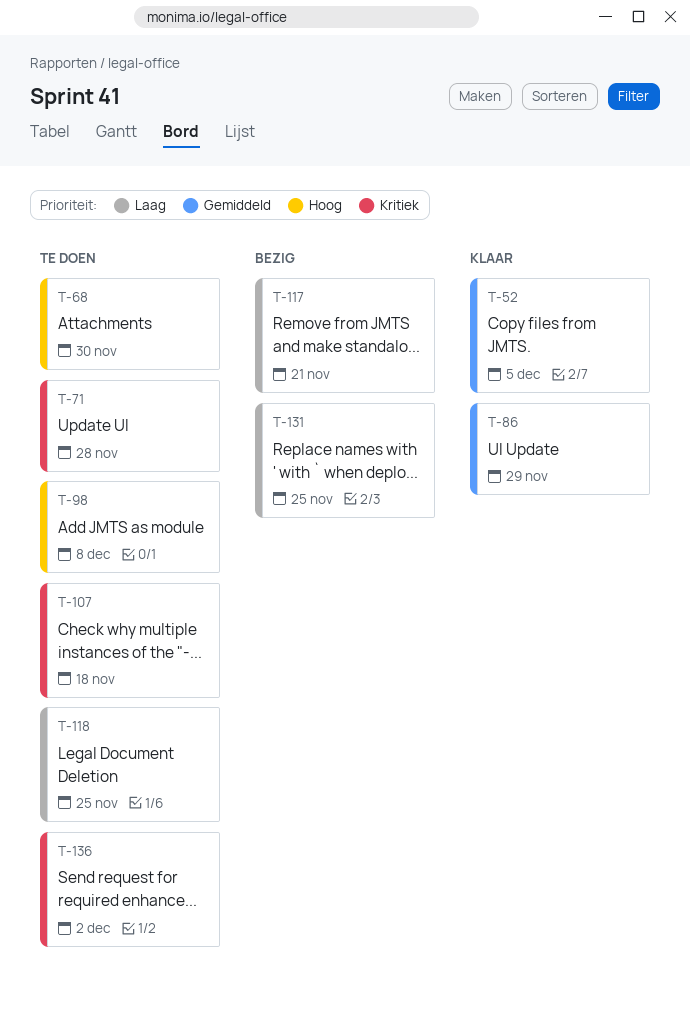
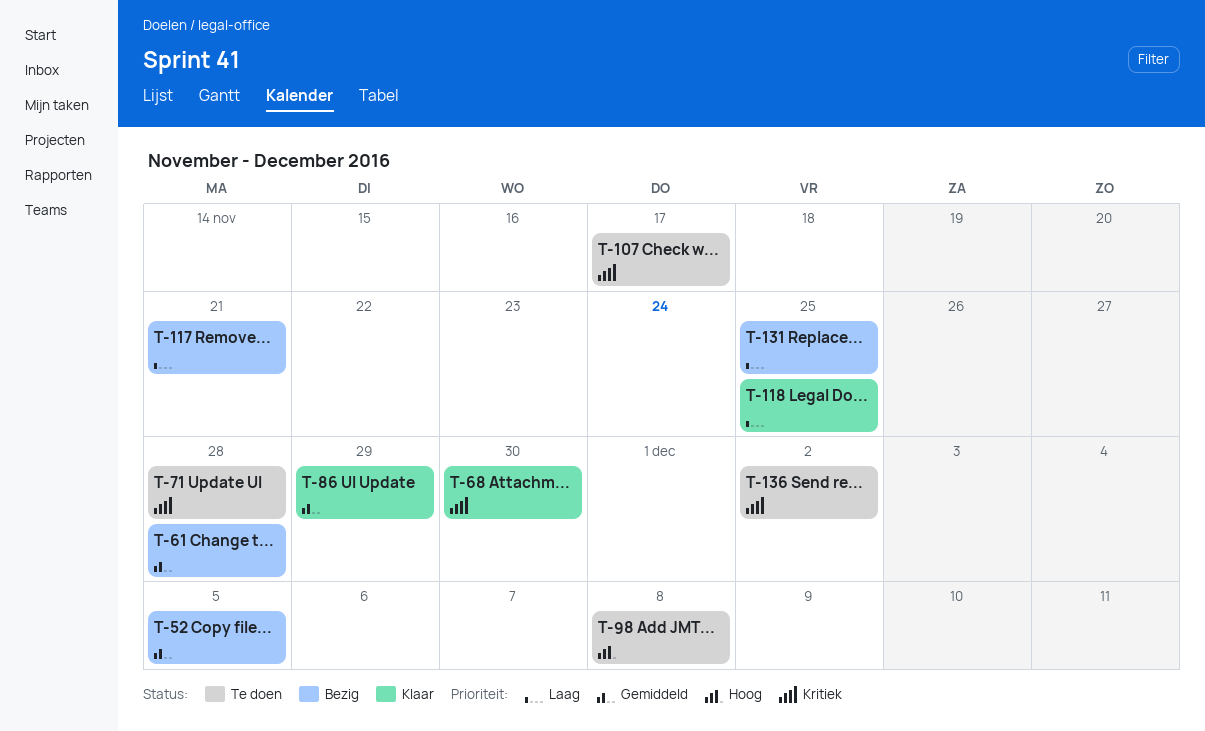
T-52, status: Klaar -> Bezig
T-61: none -> present
T-68, status: Te doen -> Klaar
T-68, priority: Hoog -> Kritiek
T-107, due: Nov 18 -> Nov 17
T-118, status: Te doen -> Klaar

